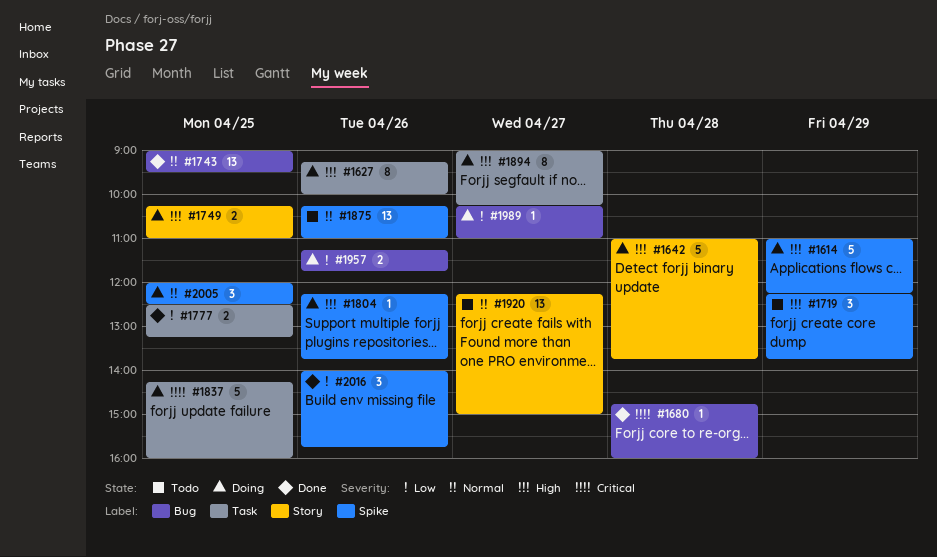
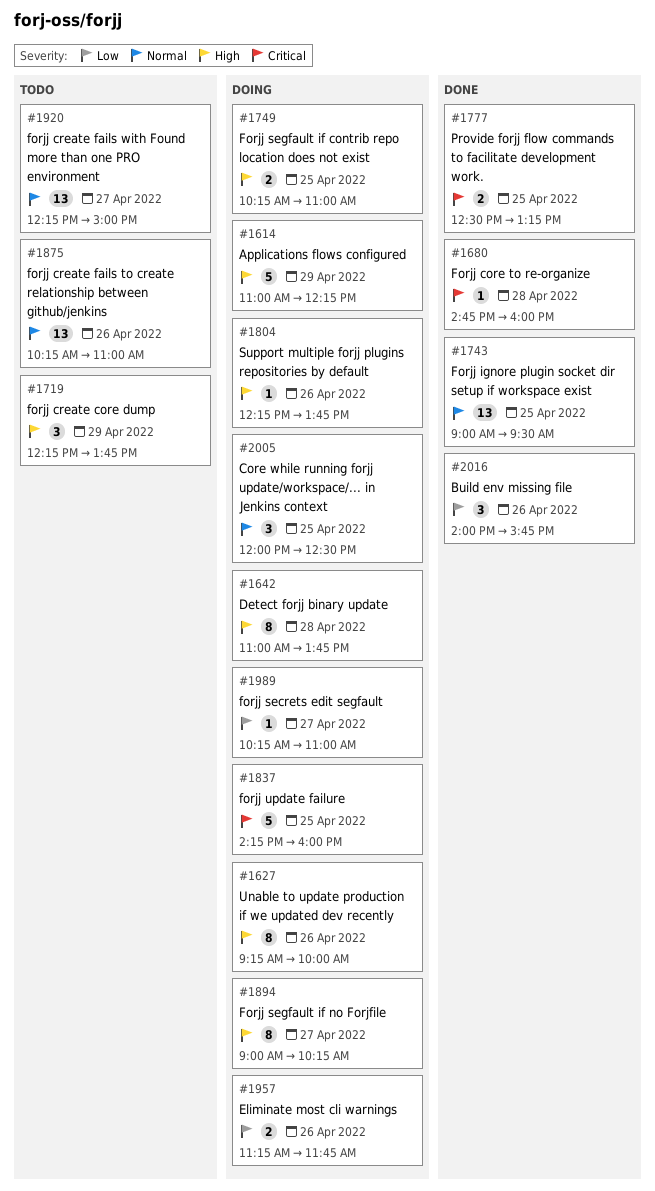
#1642, estimate: 5 -> 8
#1777, priority: Low -> Critical

